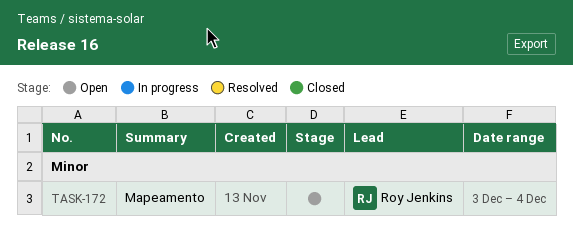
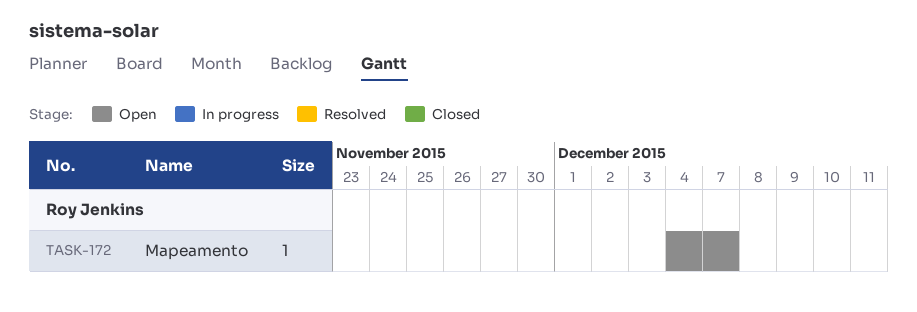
TASK-172, start: Dec 3 -> Dec 4
TASK-172, due: Dec 4 -> Dec 7

